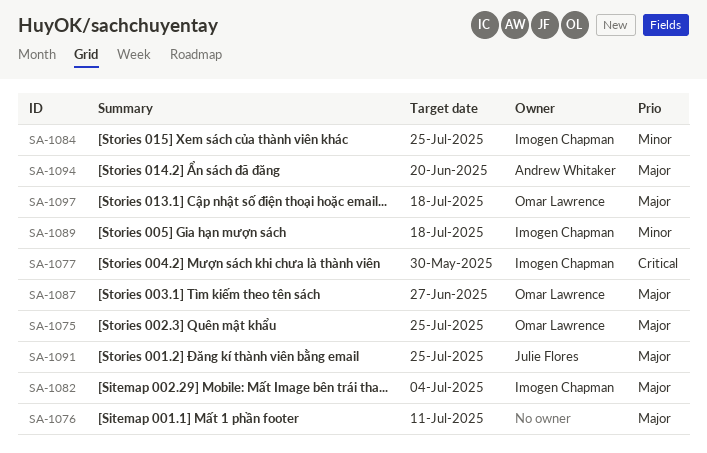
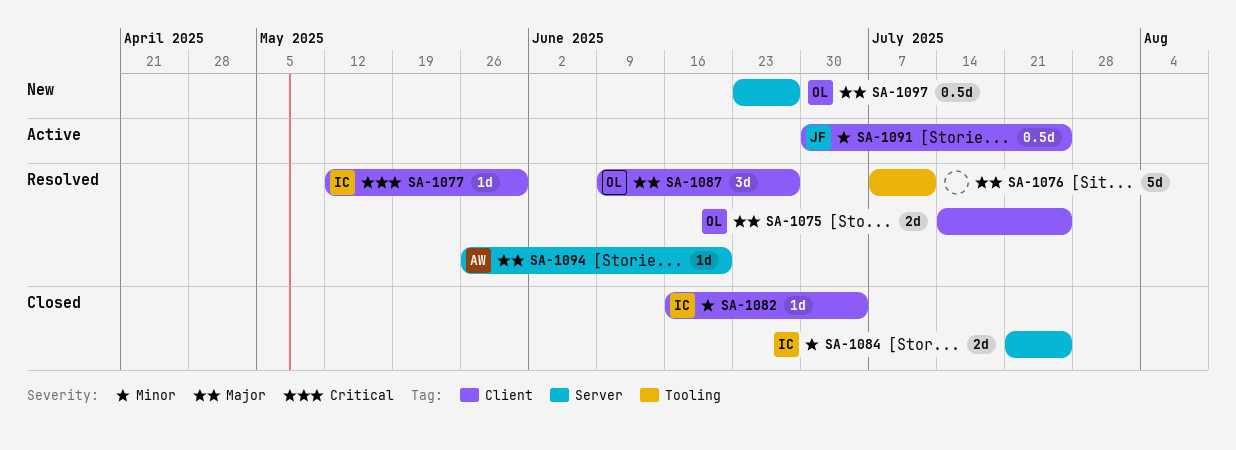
SA-1082, priority: Major -> Minor
SA-1089: present -> none
SA-1091, priority: Major -> Minor
SA-1097, due: Jul 18 -> Jun 27

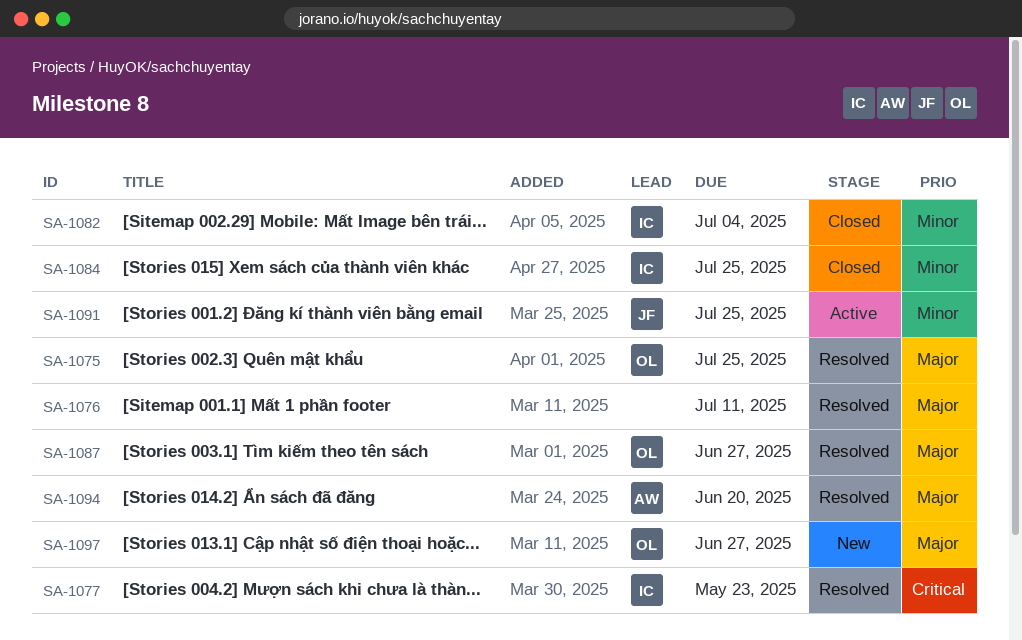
SA-1077, due: May 30 -> May 23

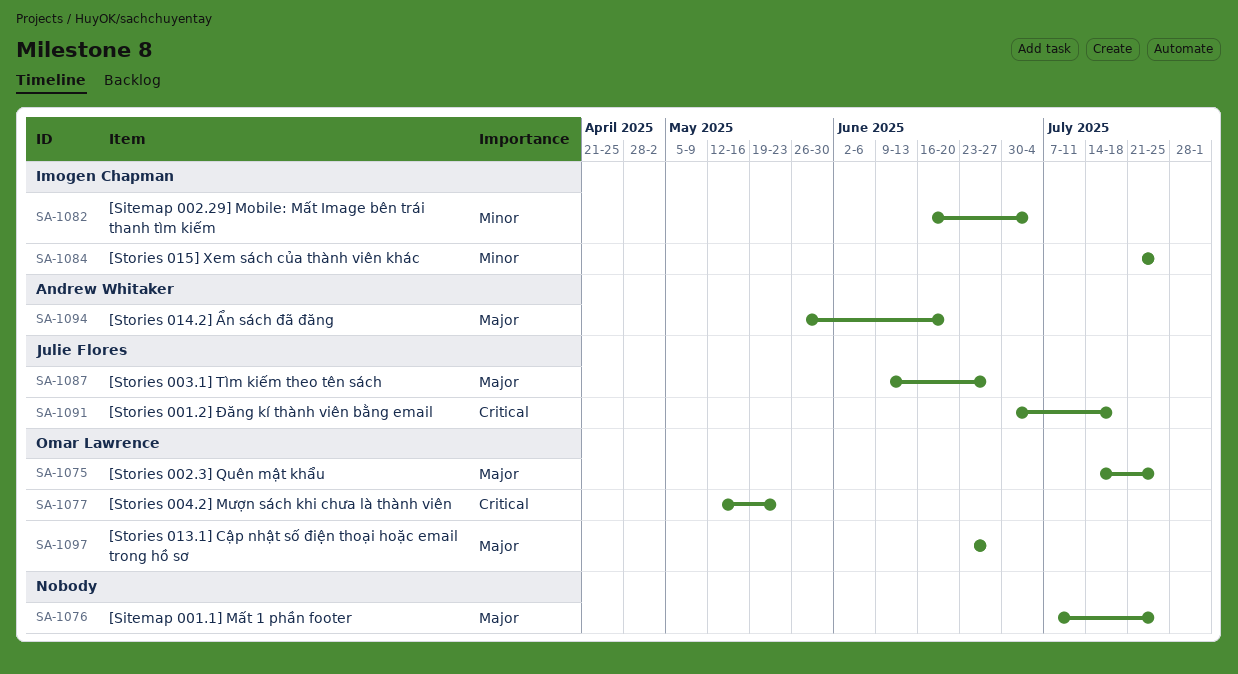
SA-1076, due: Jul 11 -> Jul 25
SA-1077, owner: Imogen Chapman -> Omar Lawrence
SA-1087, owner: Omar Lawrence -> Julie Flores
SA-1091, priority: Minor -> Critical
SA-1091, due: Jul 25 -> Jul 18

